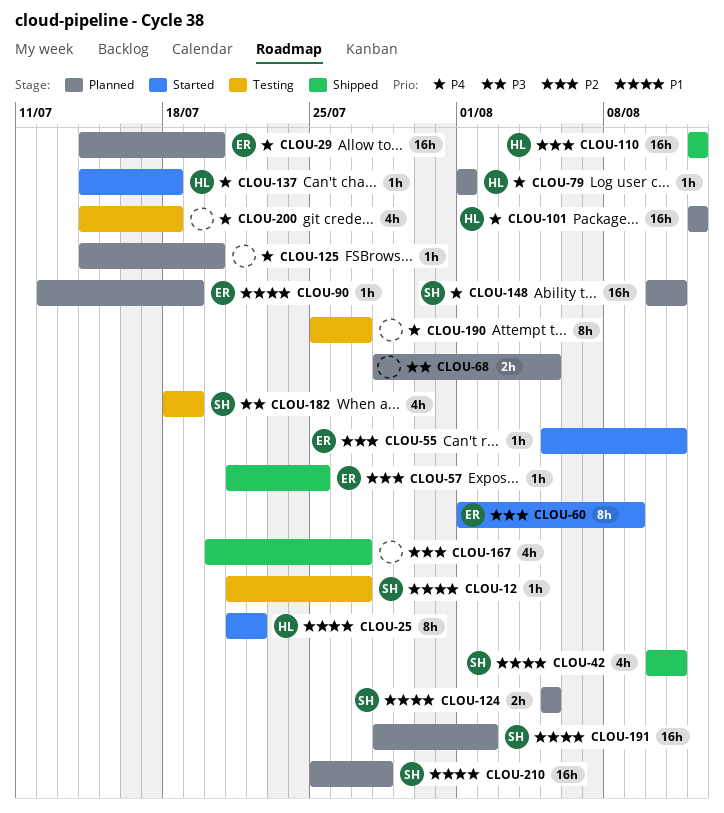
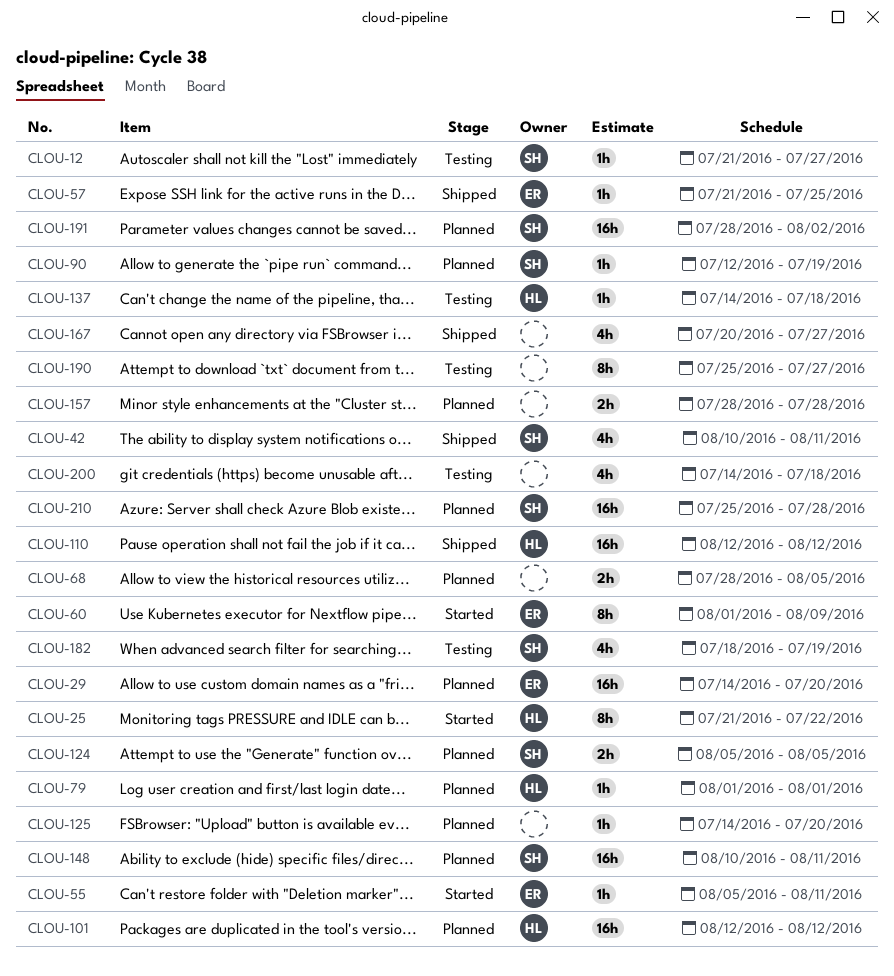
CLOU-90, owner: ER -> SH
CLOU-137, status: Started -> Testing
CLOU-157: none -> present

